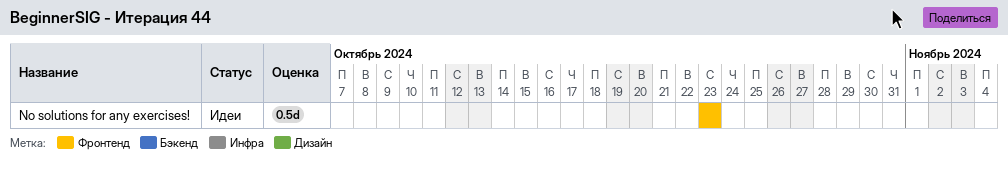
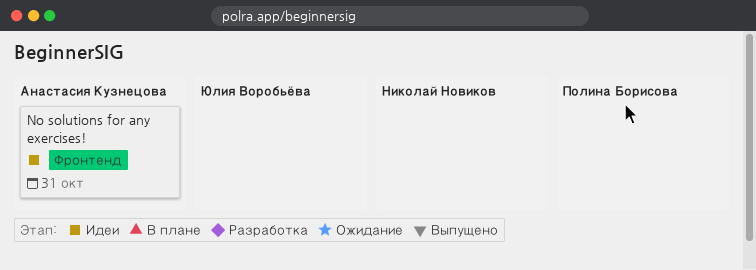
No solutions for any exercises!, due: Oct 23 -> Oct 31

